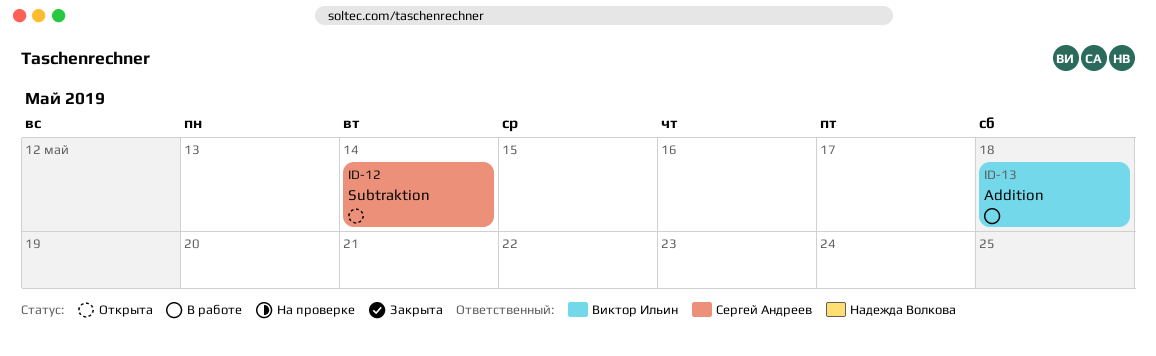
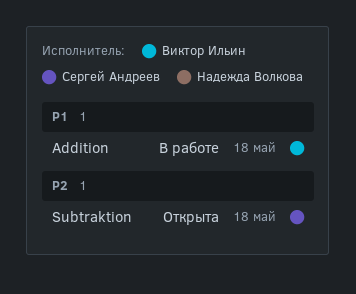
Subtraktion, due: May 14 -> May 18

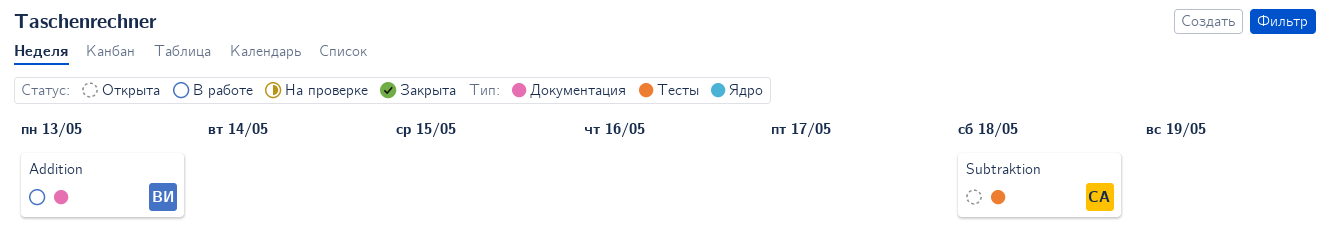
Addition, due: May 18 -> May 13

